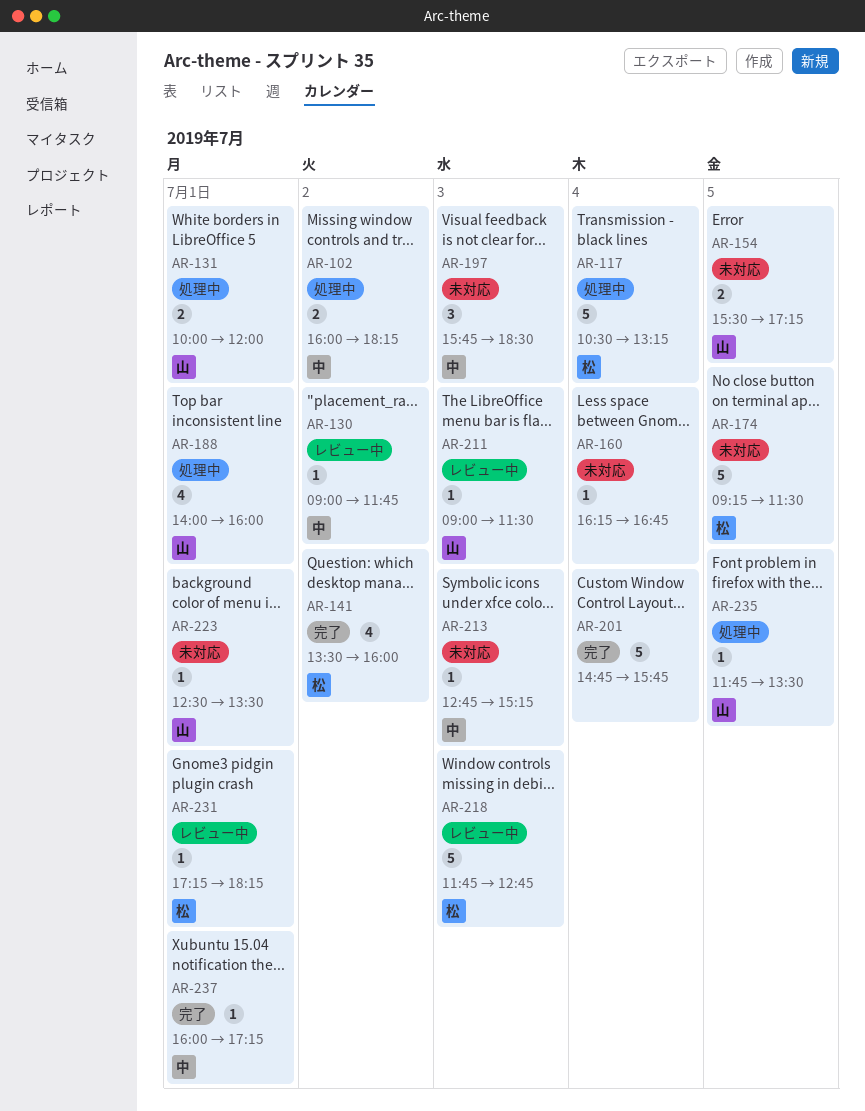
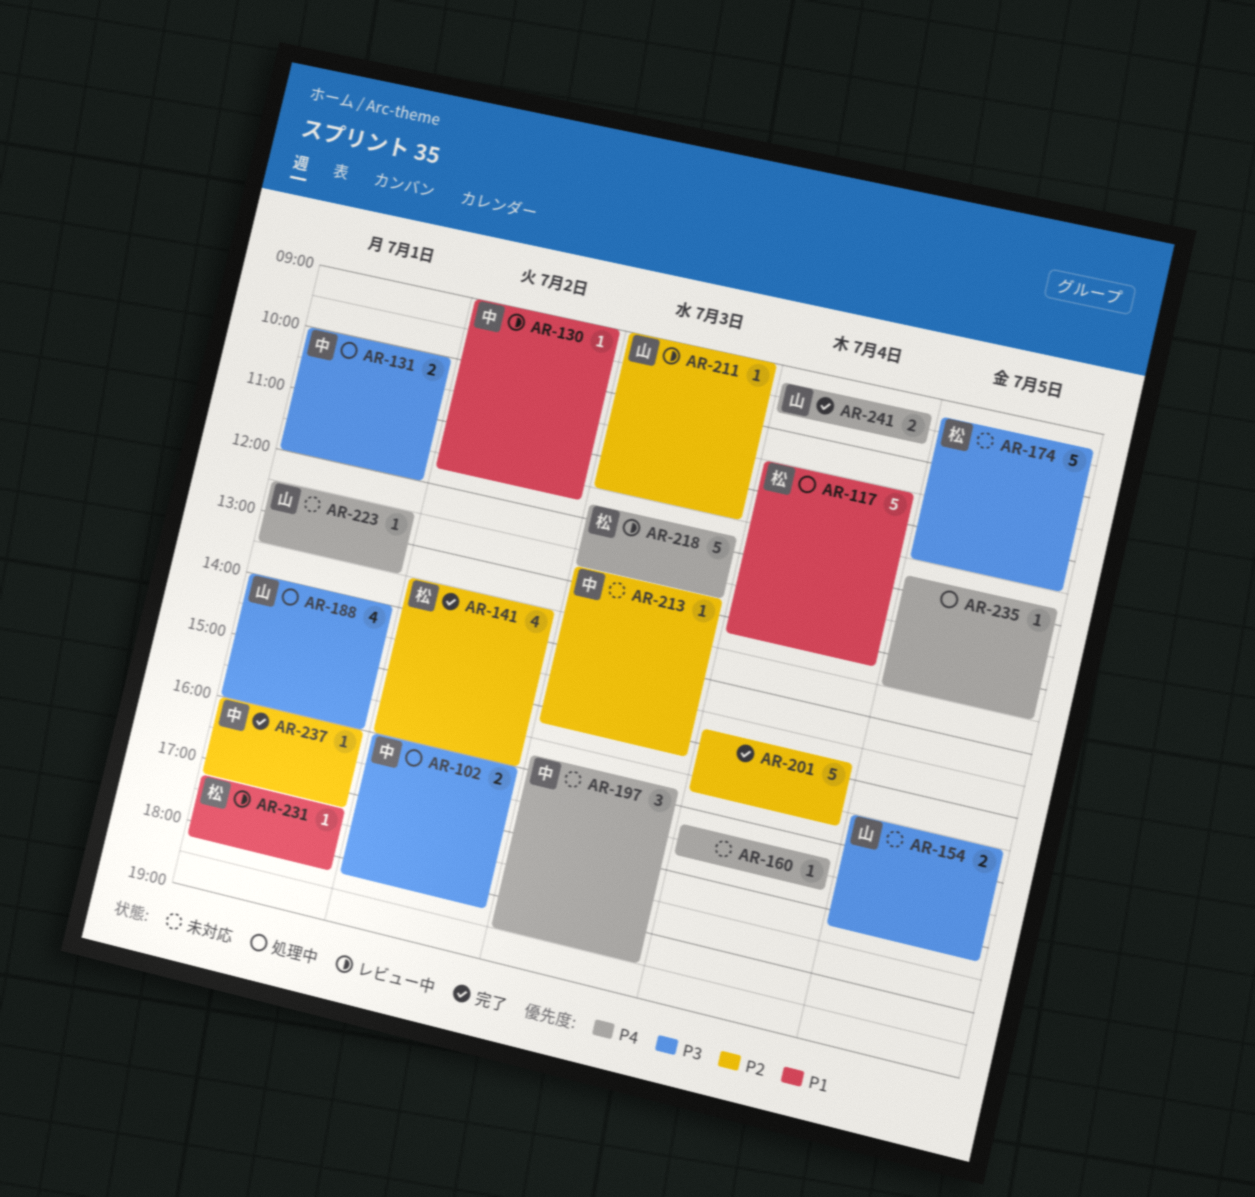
AR-131, owner: 山 -> 中
AR-235, owner: 山 -> none
AR-241: none -> present

